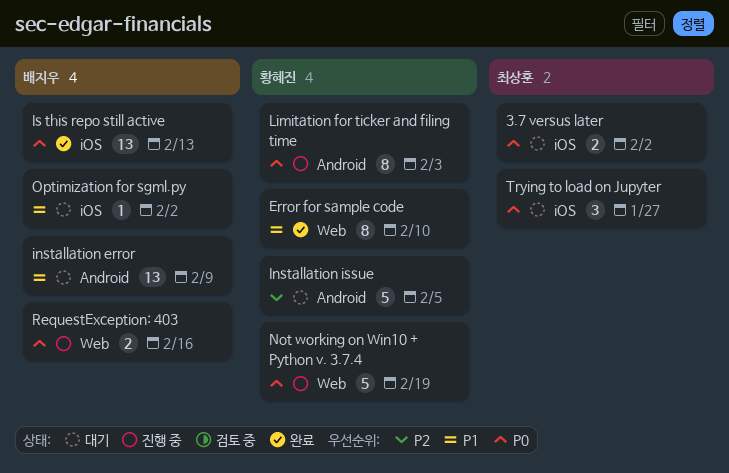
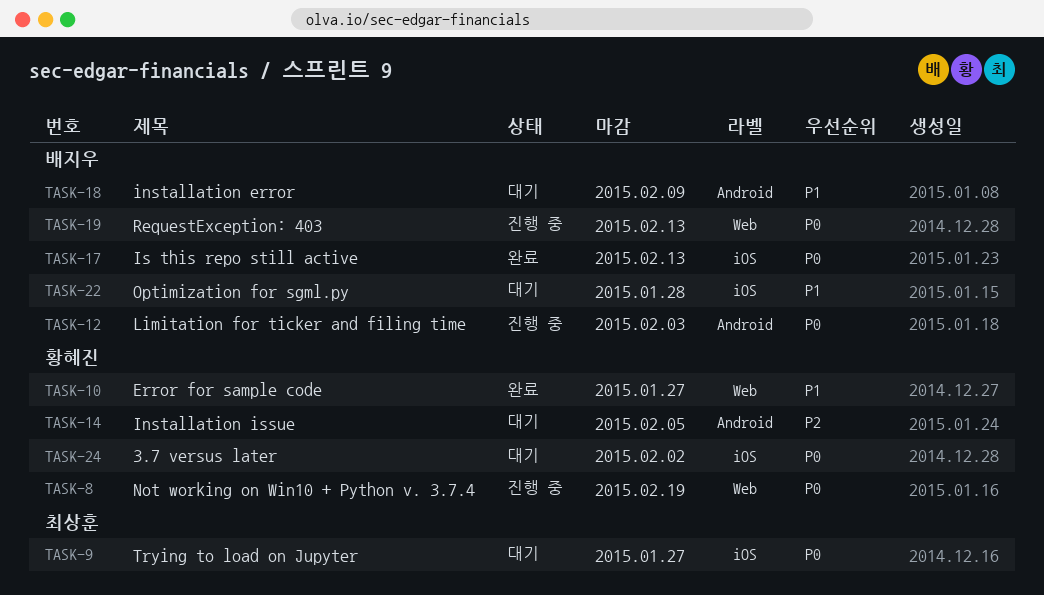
3.7 versus later, owner: 최상훈 -> 황혜진
Error for sample code, due: Feb 10 -> Jan 27
Limitation for ticker and filing time, owner: 황혜진 -> 배지우
Optimization for sgml.py, due: Feb 2 -> Jan 28
RequestException: 403, due: Feb 16 -> Feb 13

